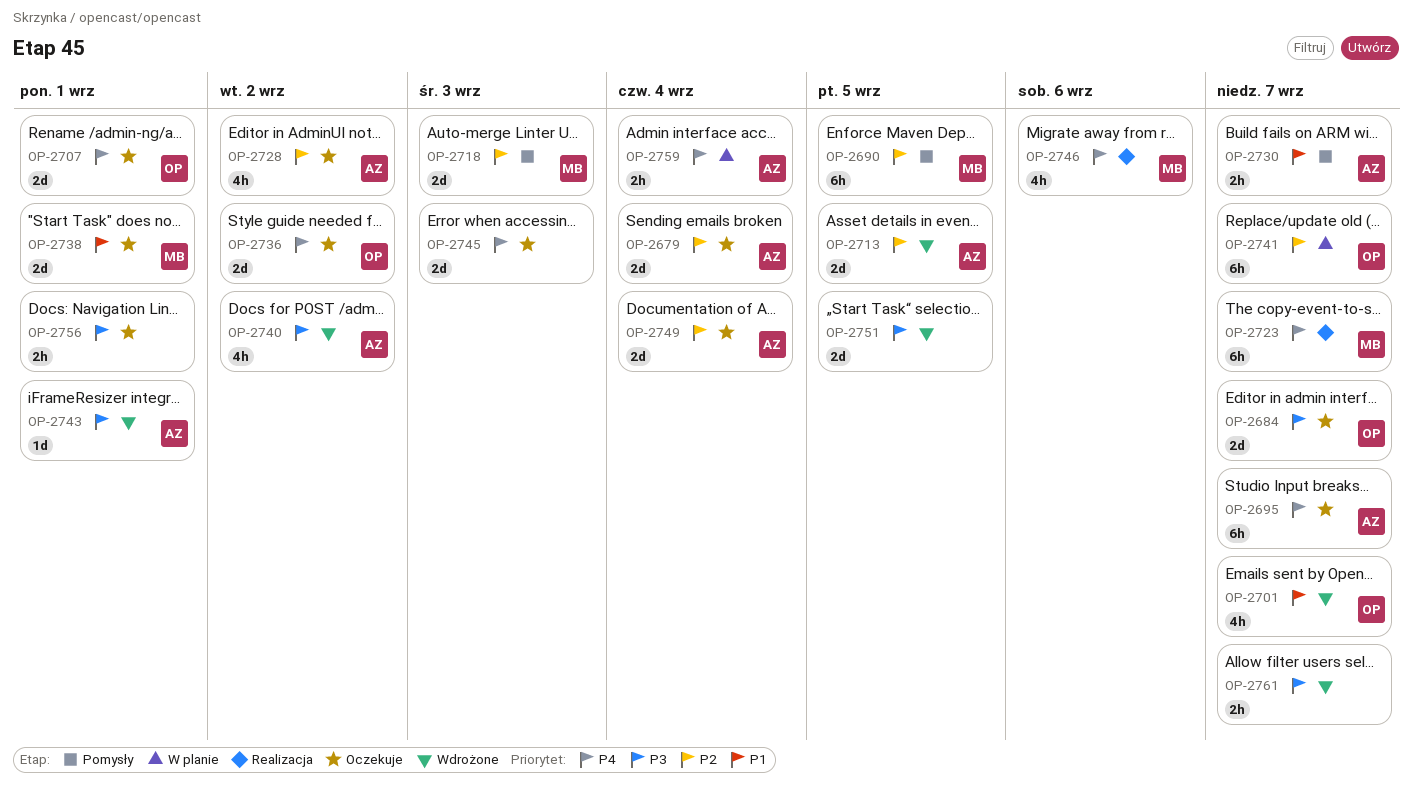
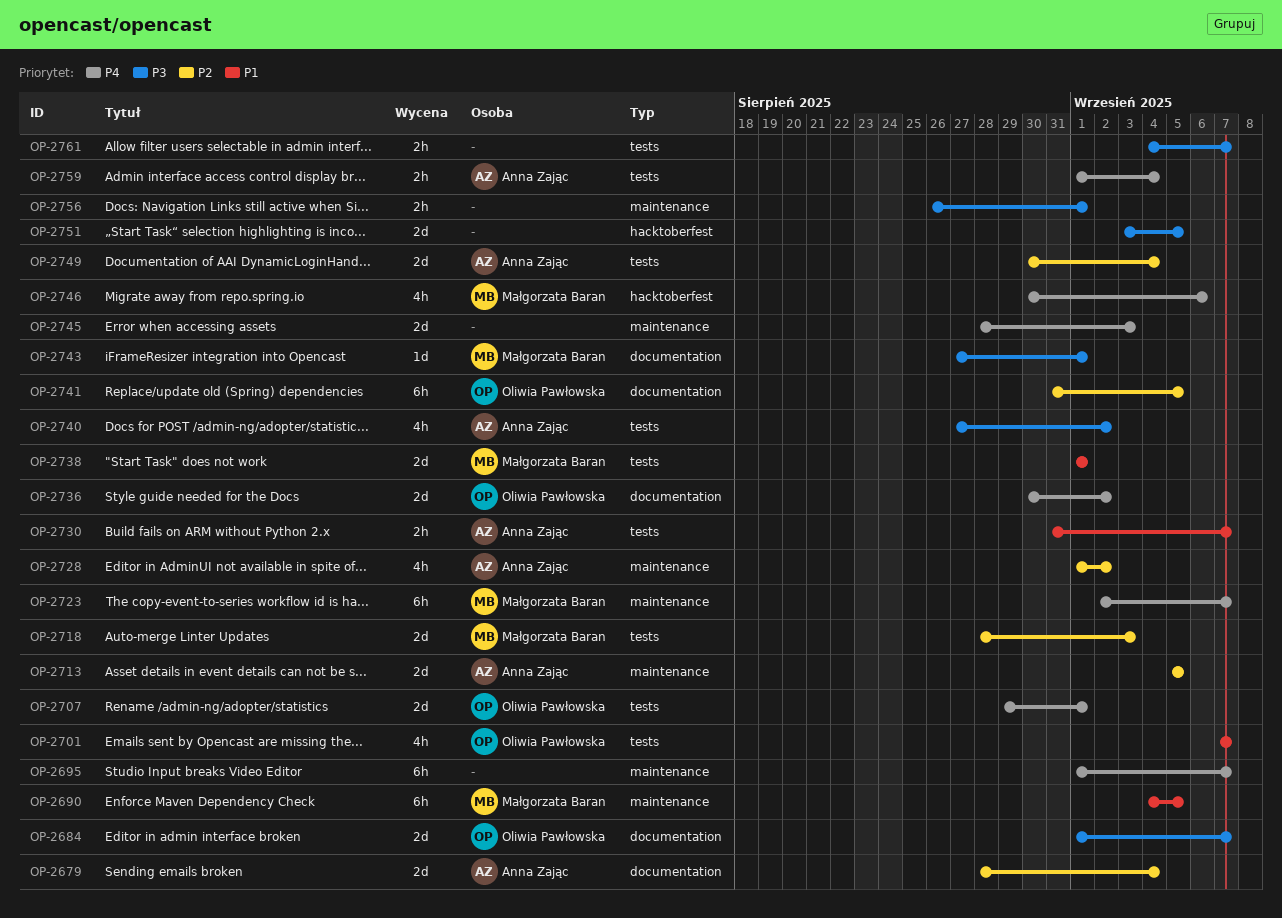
OP-2690, priority: P2 -> P1
OP-2695, owner: Anna Zając -> none
OP-2741, due: Sep 7 -> Sep 5
OP-2743, owner: Anna Zając -> Małgorzata Baran

